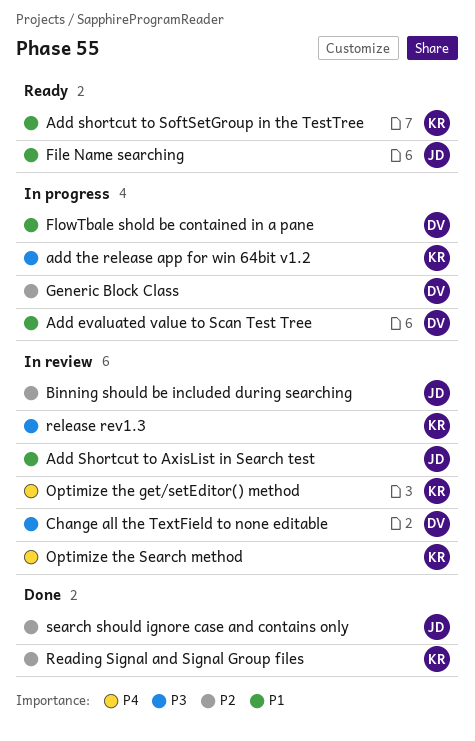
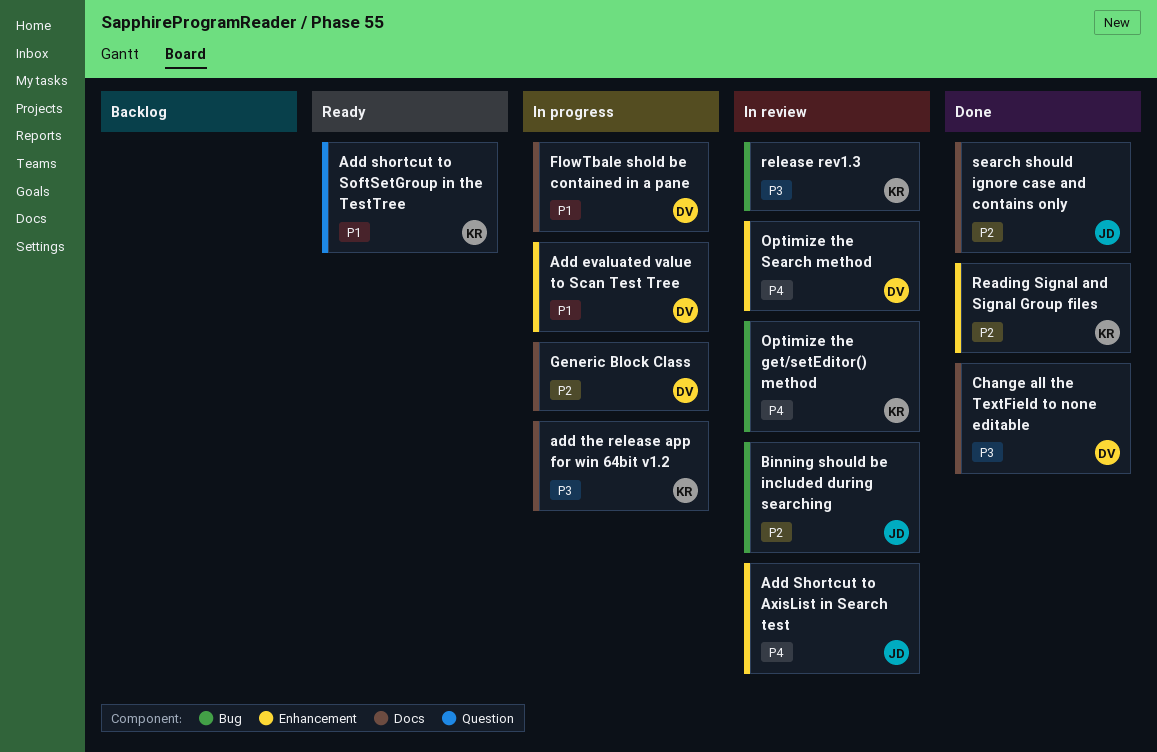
Add Shortcut to AxisList in Search test, priority: P1 -> P4
Change all the TextField to none editable, status: In review -> Done
File Name searching: present -> none
Optimize the Search method, owner: KR -> DV

